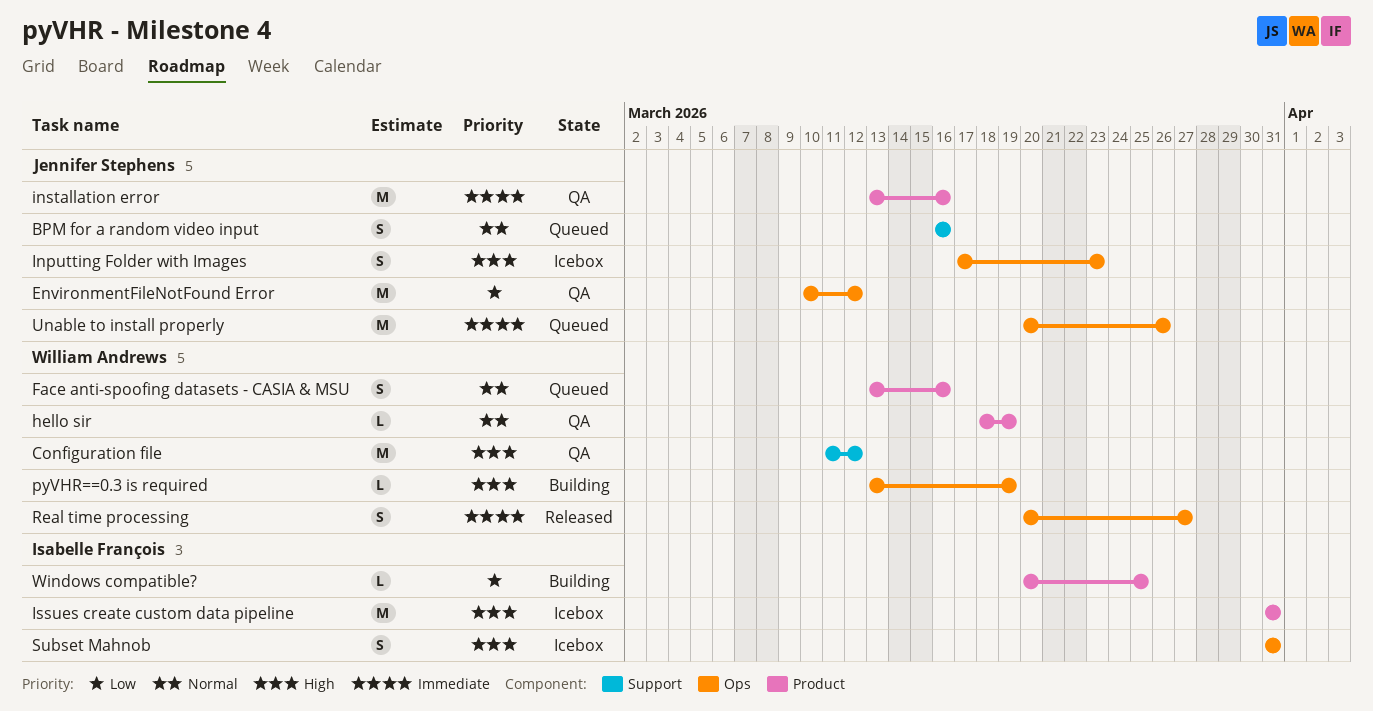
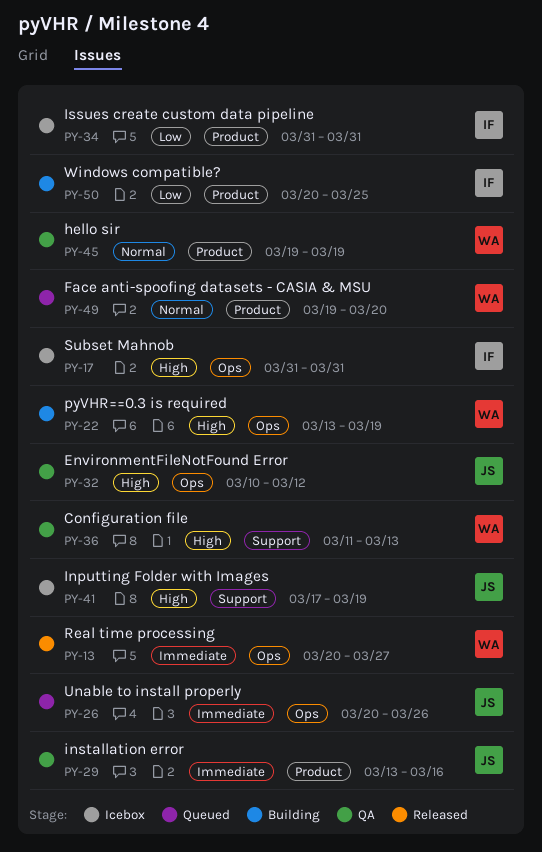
BPM for a random video input: present -> none
Configuration file, due: Mar 12 -> Mar 13
EnvironmentFileNotFound Error, priority: Low -> High
Face anti-spoofing datasets - CASIA & MSU, start: Mar 13 -> Mar 19
Face anti-spoofing datasets - CASIA & MSU, due: Mar 16 -> Mar 20
hello sir, start: Mar 18 -> Mar 19
Inputting Folder with Images, label: Ops -> Support
Inputting Folder with Images, due: Mar 23 -> Mar 19
Issues create custom data pipeline, priority: High -> Low

